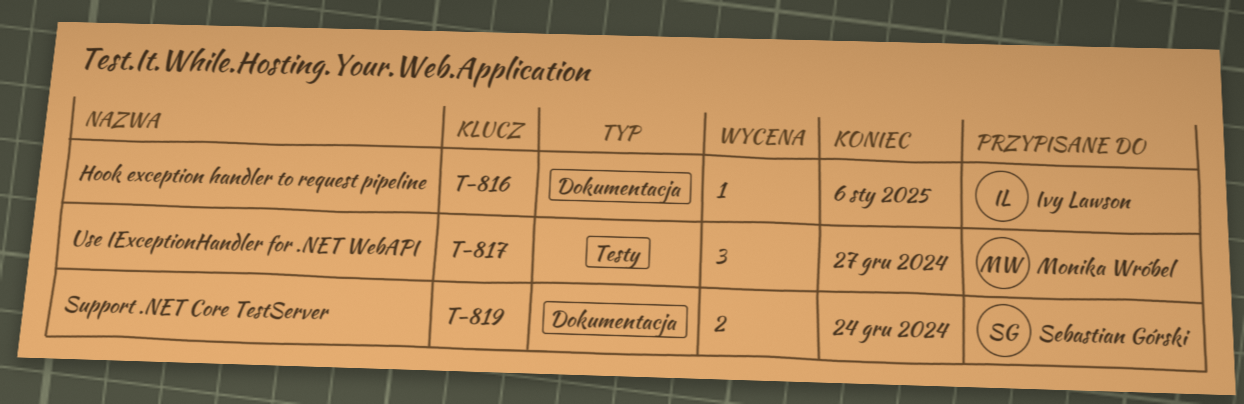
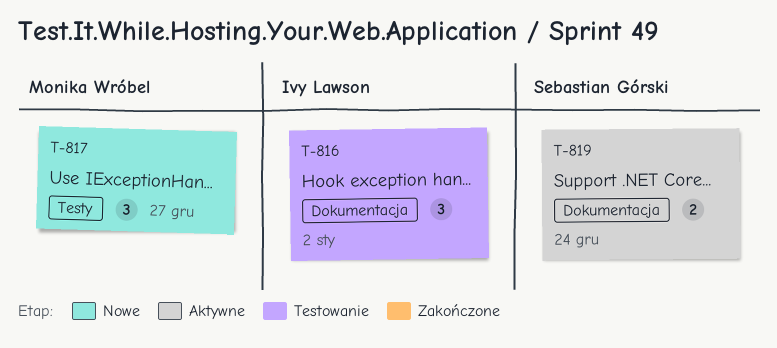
T-816, estimate: 1 -> 3
T-816, due: Jan 6 -> Jan 2

